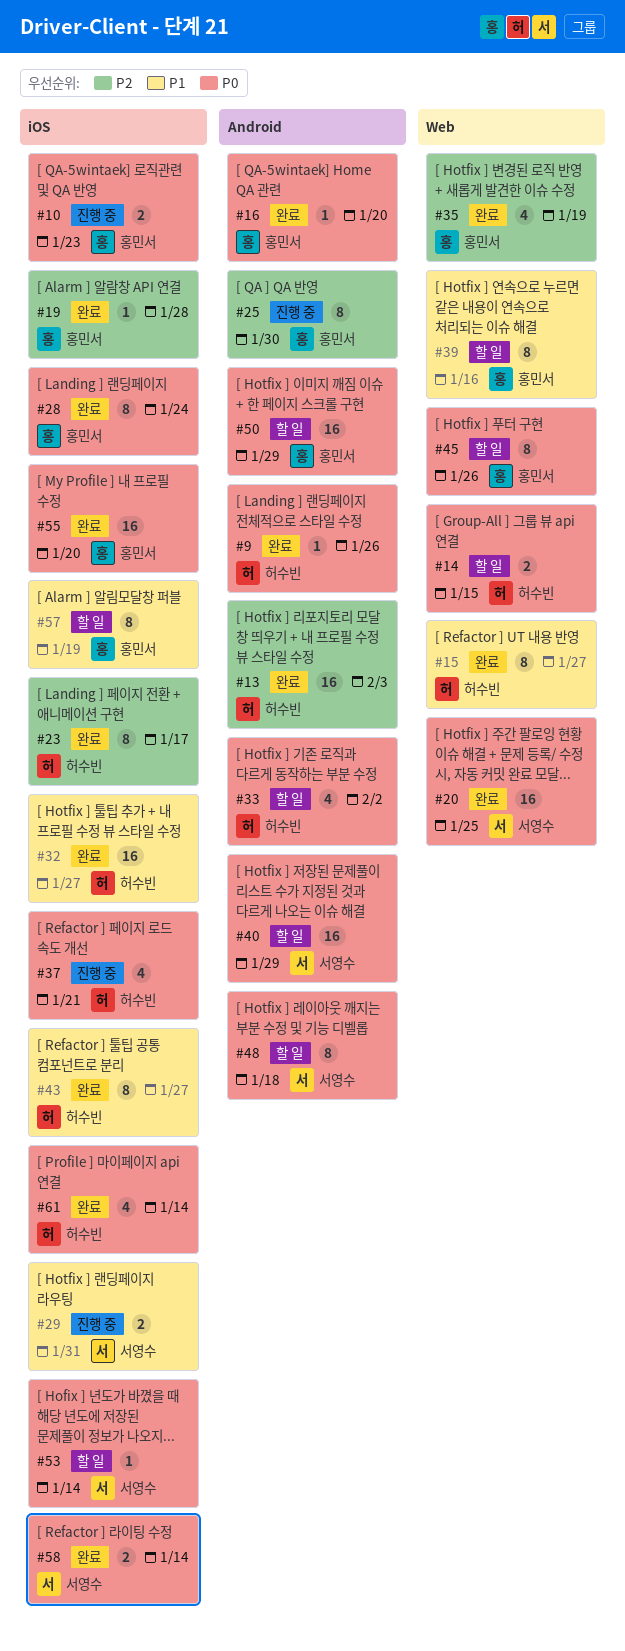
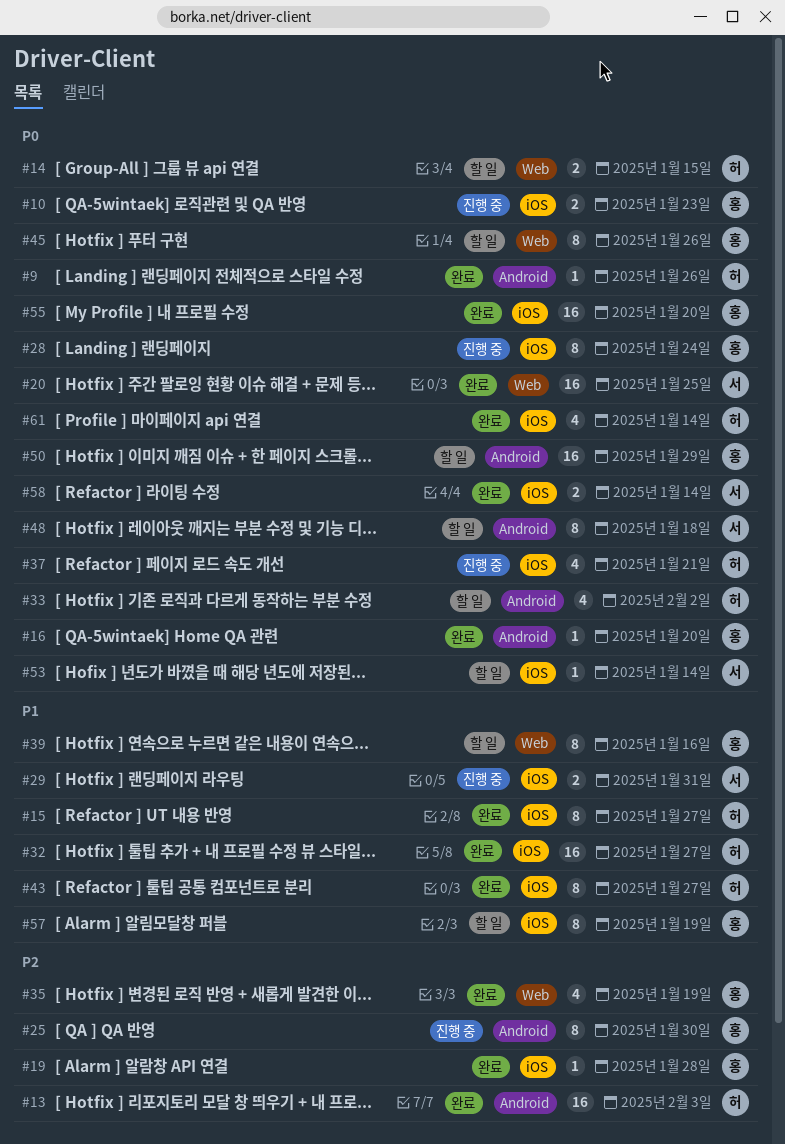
#15, label: Web -> iOS
#23: present -> none
#28, status: 완료 -> 진행 중
#40: present -> none

